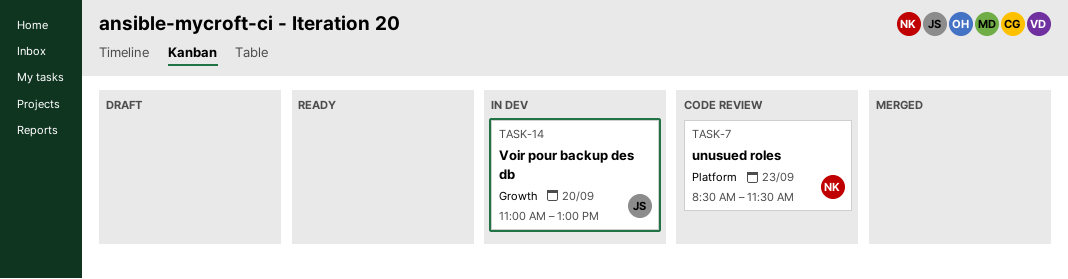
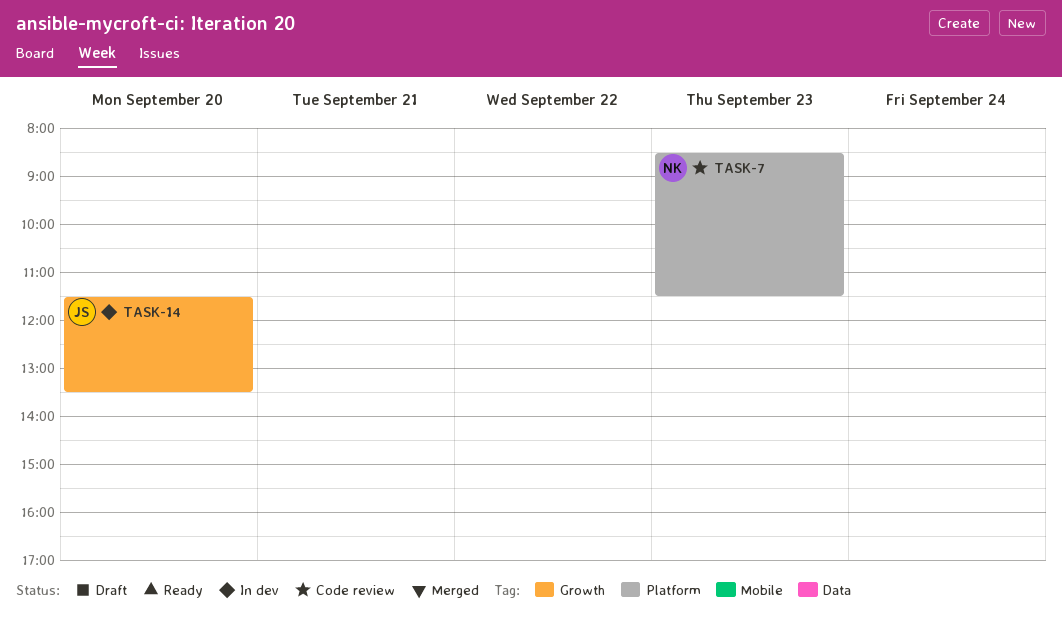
TASK-14, begins: 11:00 -> 11:30
TASK-14, ends: 13:00 -> 13:30

